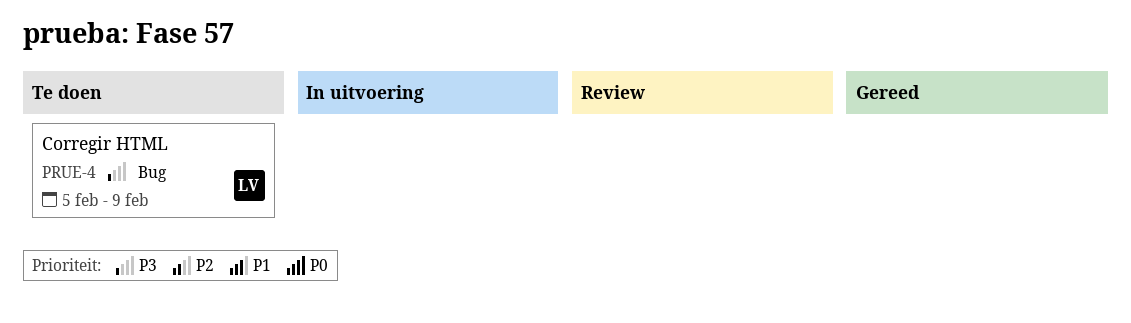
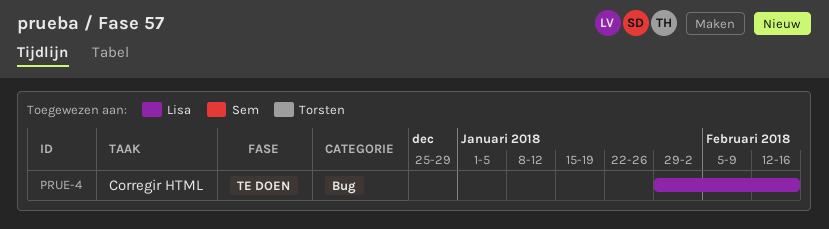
PRUE-4, start: Feb 5 -> Jan 29
PRUE-4, due: Feb 9 -> Feb 16

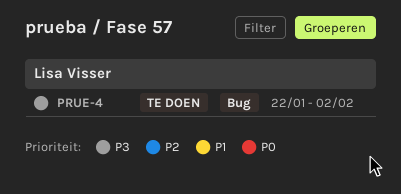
PRUE-4, start: Jan 29 -> Jan 22
PRUE-4, due: Feb 16 -> Feb 2

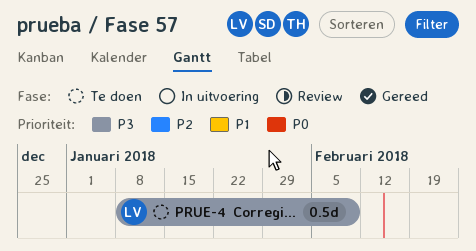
PRUE-4, start: Jan 22 -> Jan 8
PRUE-4, due: Feb 2 -> Feb 9

